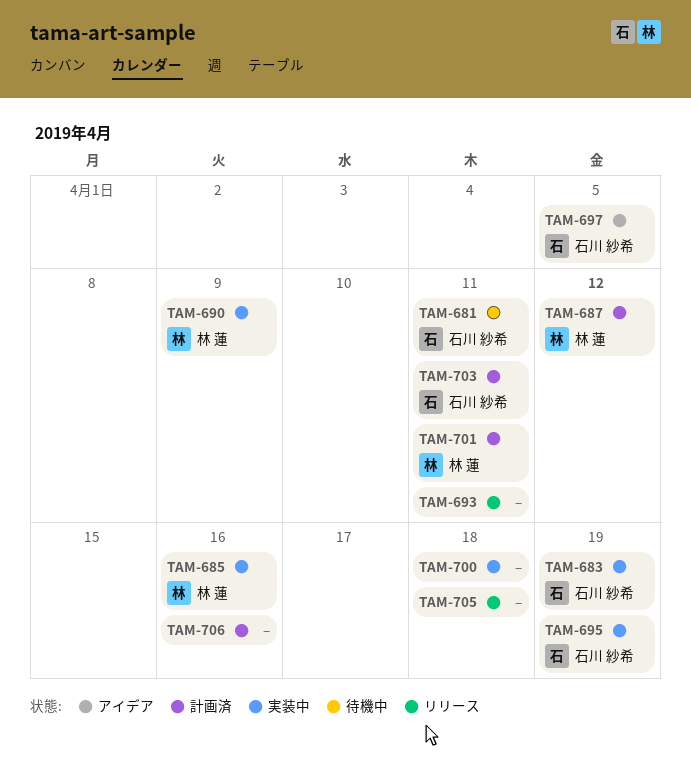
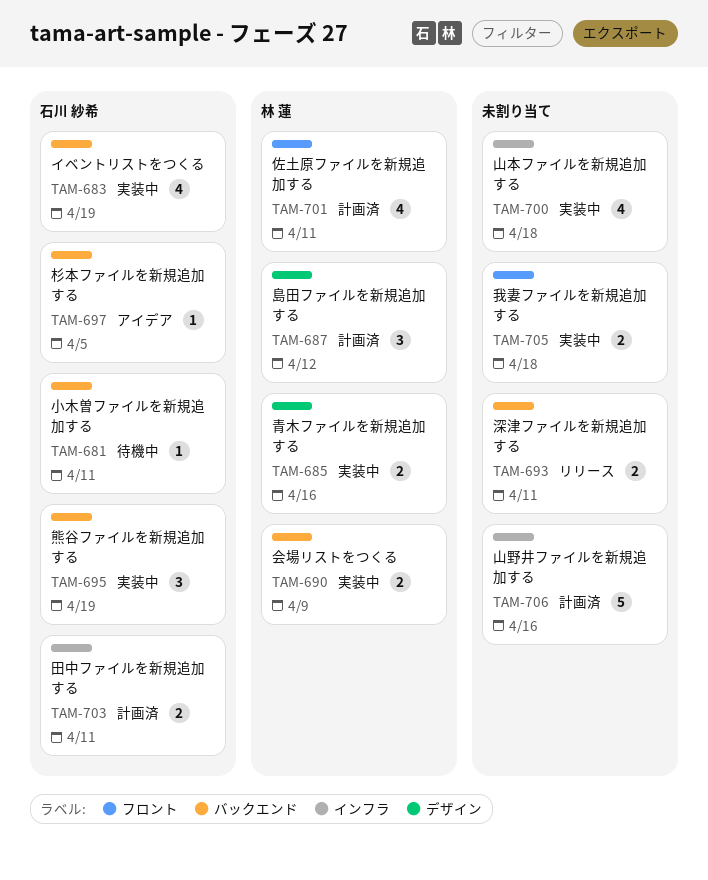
TAM-705, status: リリース -> 実装中

